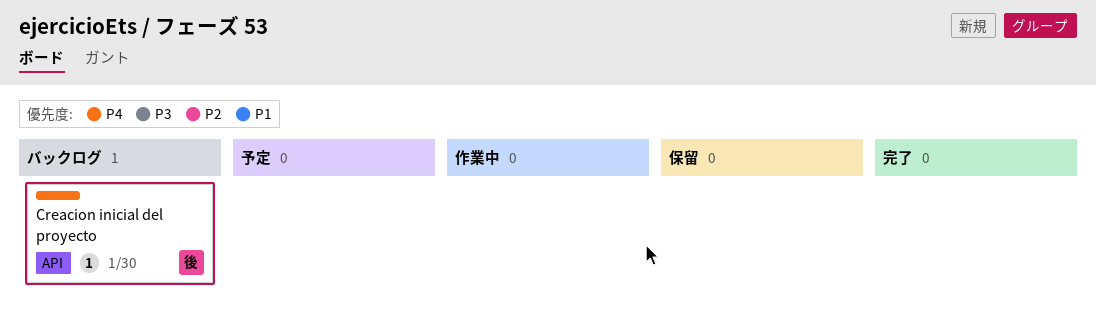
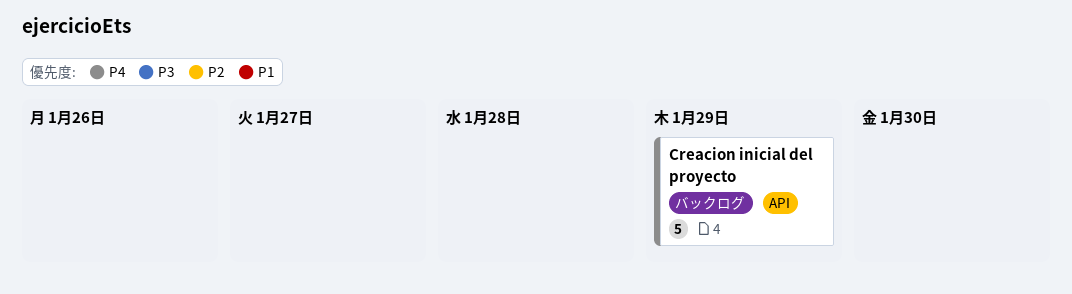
Creacion inicial del proyecto, estimate: 1 -> 5
Creacion inicial del proyecto, due: Jan 30 -> Jan 29

